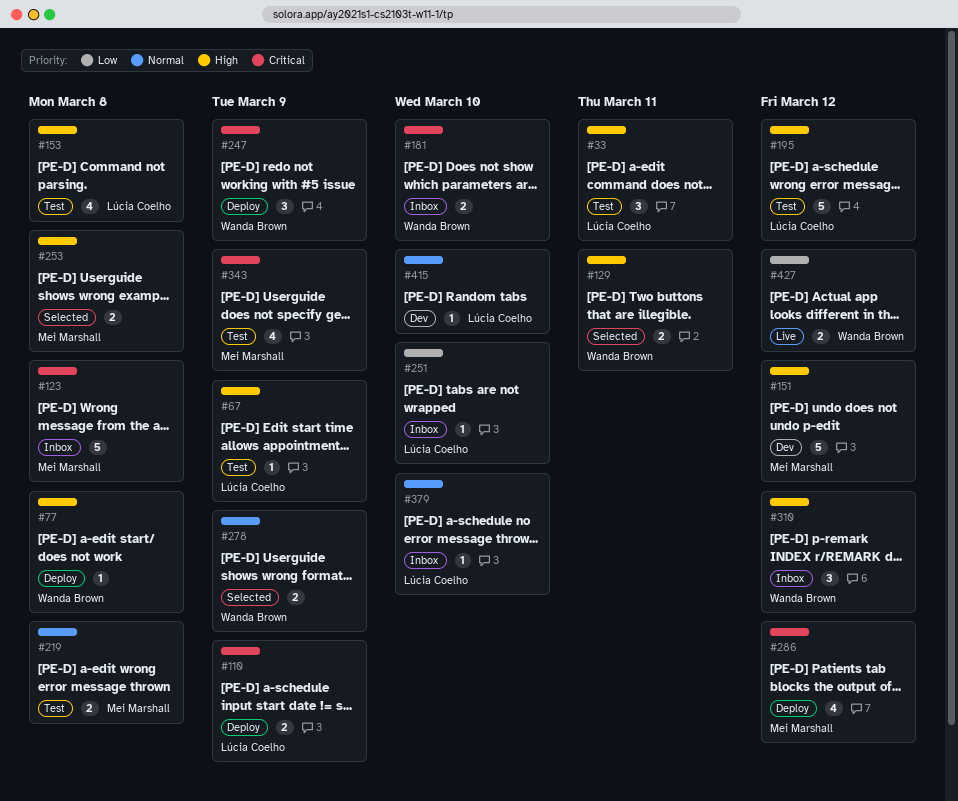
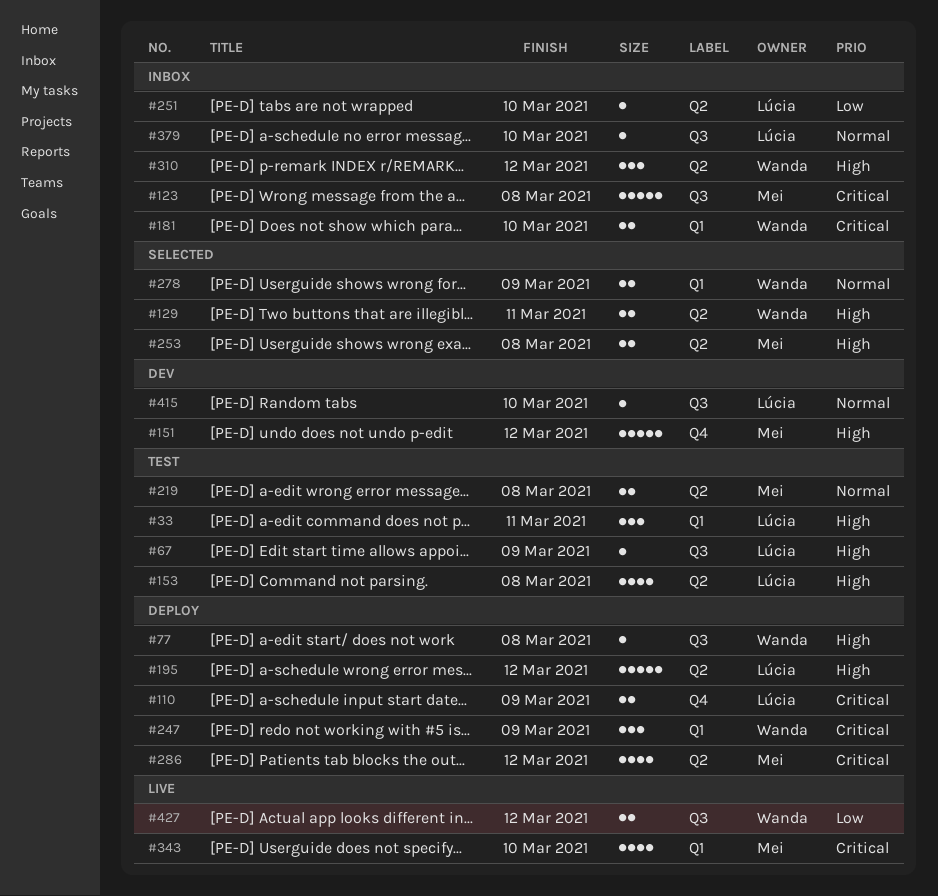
#195, status: Test -> Deploy
#343, status: Test -> Live
#343, due: Mar 9 -> Mar 10

